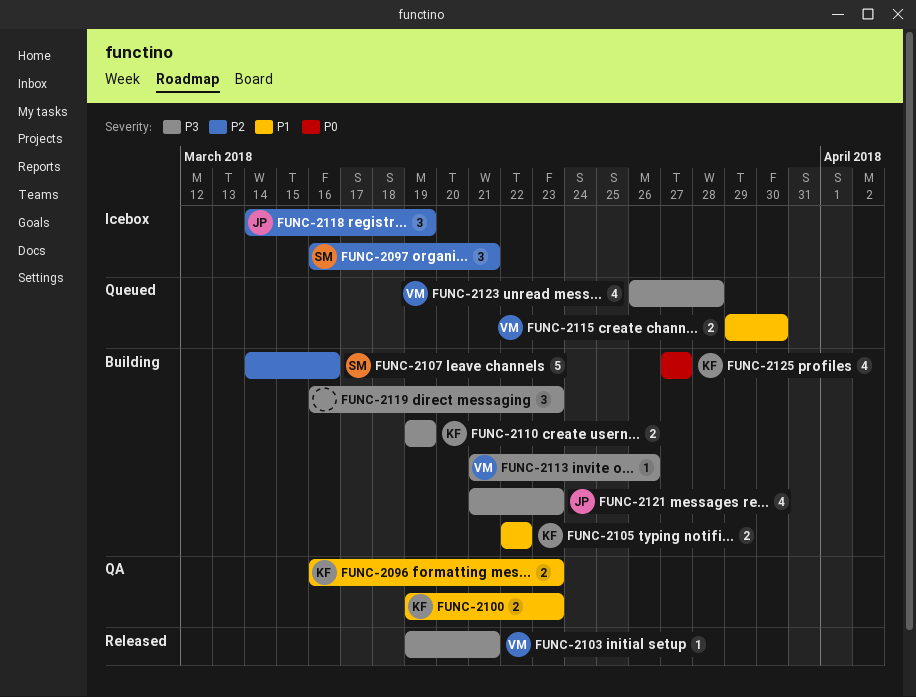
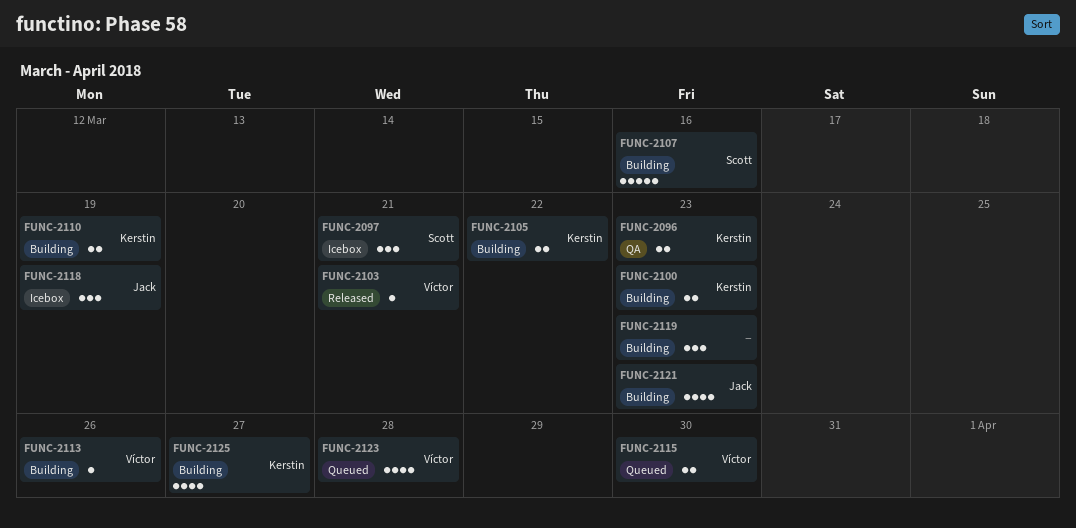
FUNC-2100, status: QA -> Building

